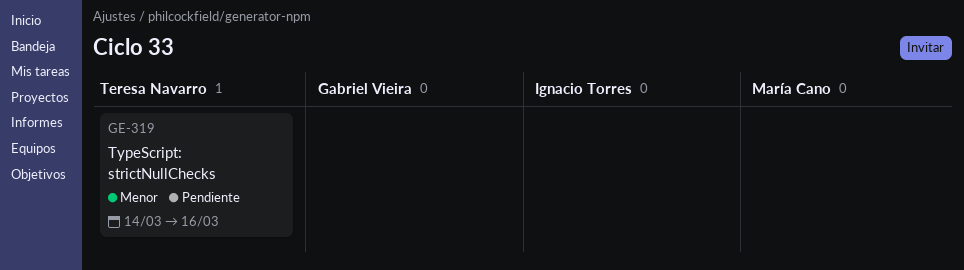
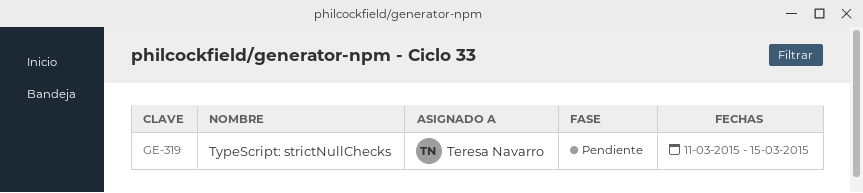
GE-319, start: Mar 14 -> Mar 11
GE-319, due: Mar 16 -> Mar 15

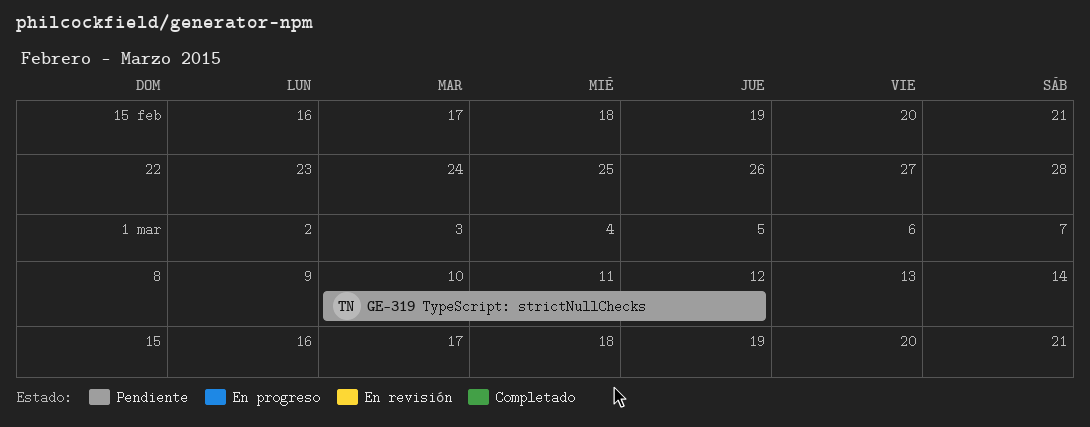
GE-319, start: Mar 11 -> Mar 10
GE-319, due: Mar 15 -> Mar 12

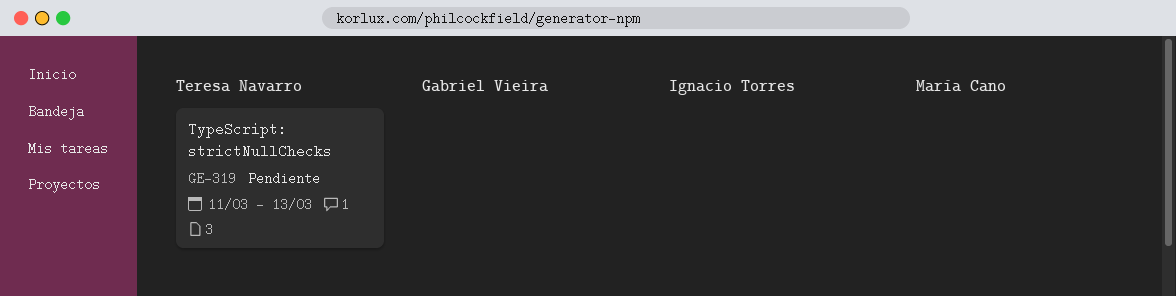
GE-319, start: Mar 10 -> Mar 11
GE-319, due: Mar 12 -> Mar 13

